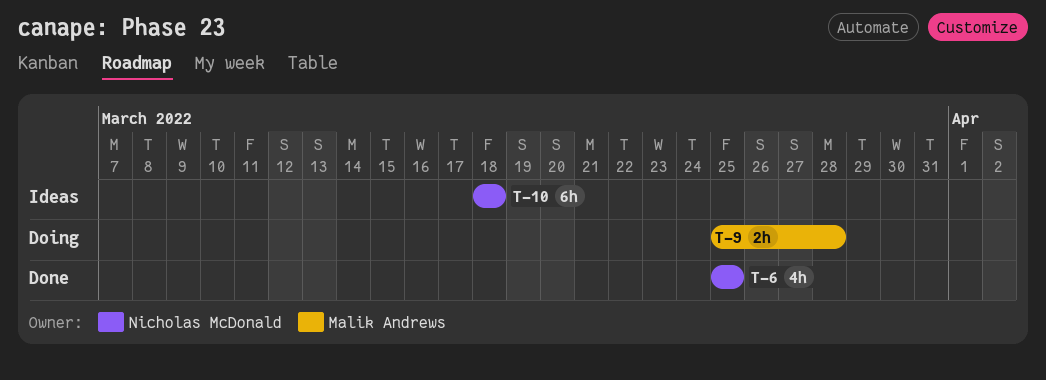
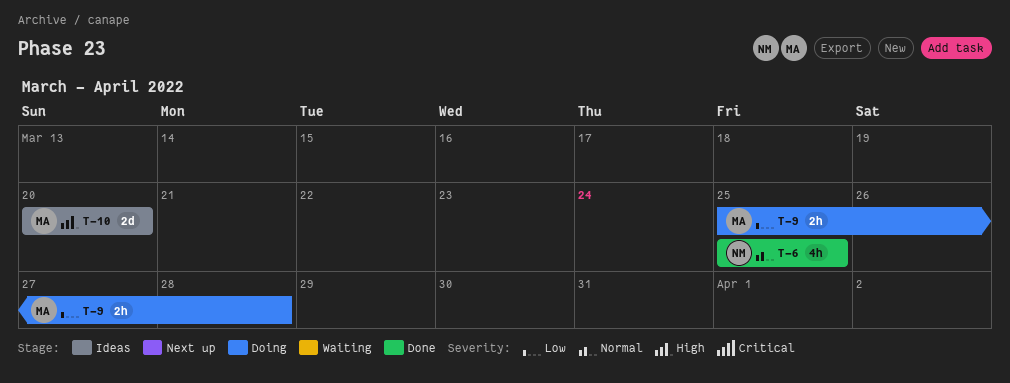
T-10, owner: Nicholas McDonald -> Malik Andrews
T-10, estimate: 6h -> 2d
T-10, start: Mar 18 -> Mar 20
T-10, due: Mar 18 -> Mar 20

